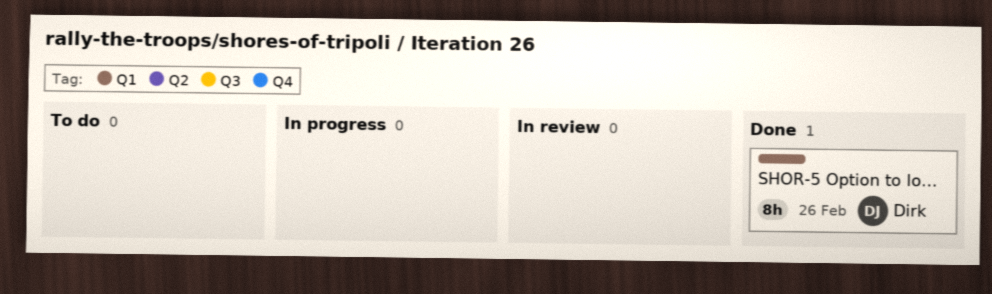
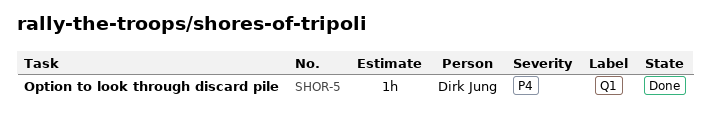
SHOR-5, estimate: 8h -> 1h

